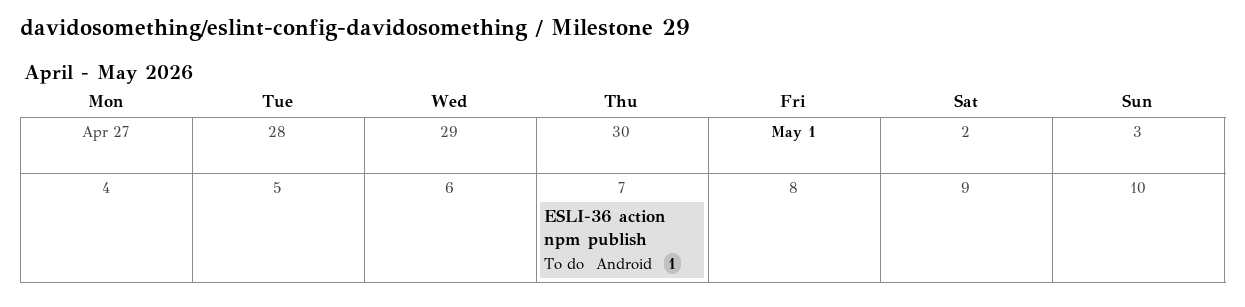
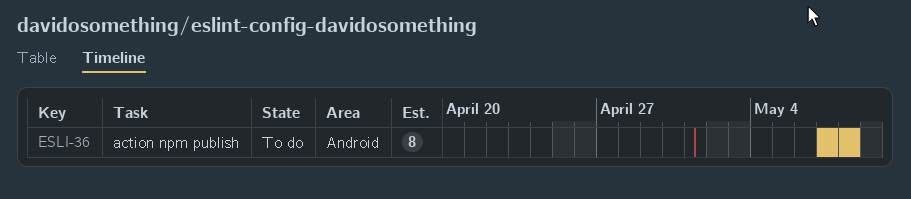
ESLI-36, estimate: 1 -> 8
ESLI-36, due: May 7 -> May 8

